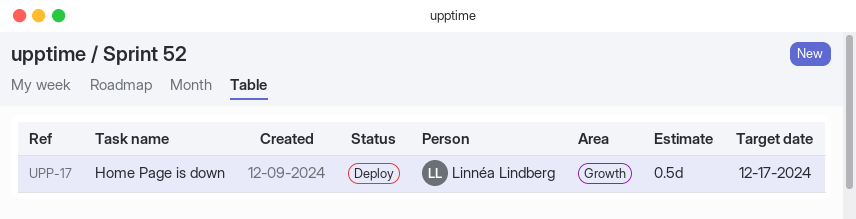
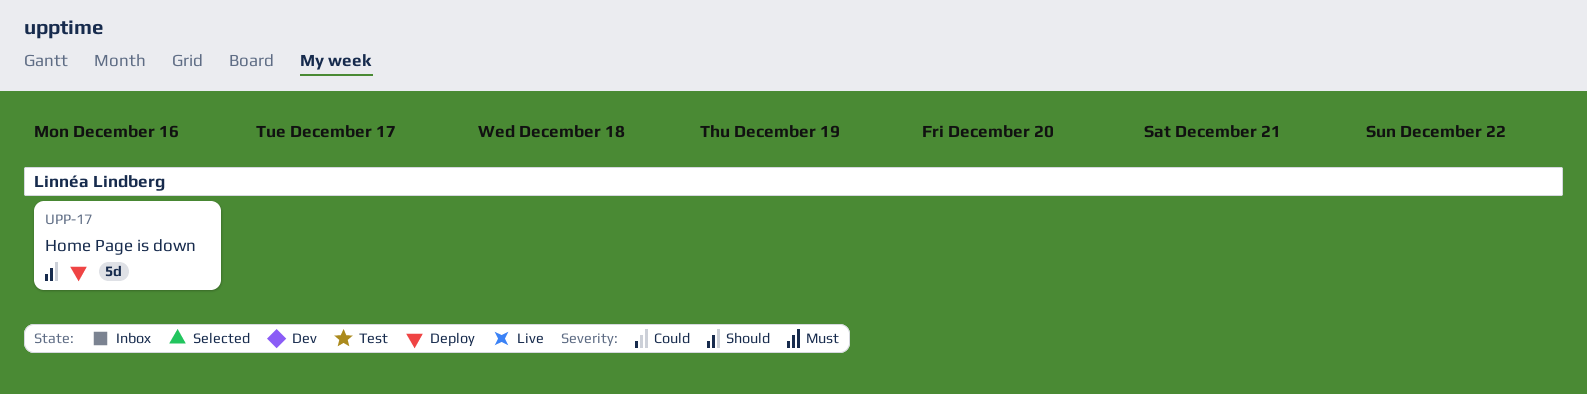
UPP-17, estimate: 0.5d -> 5d
UPP-17, due: Dec 17 -> Dec 16

